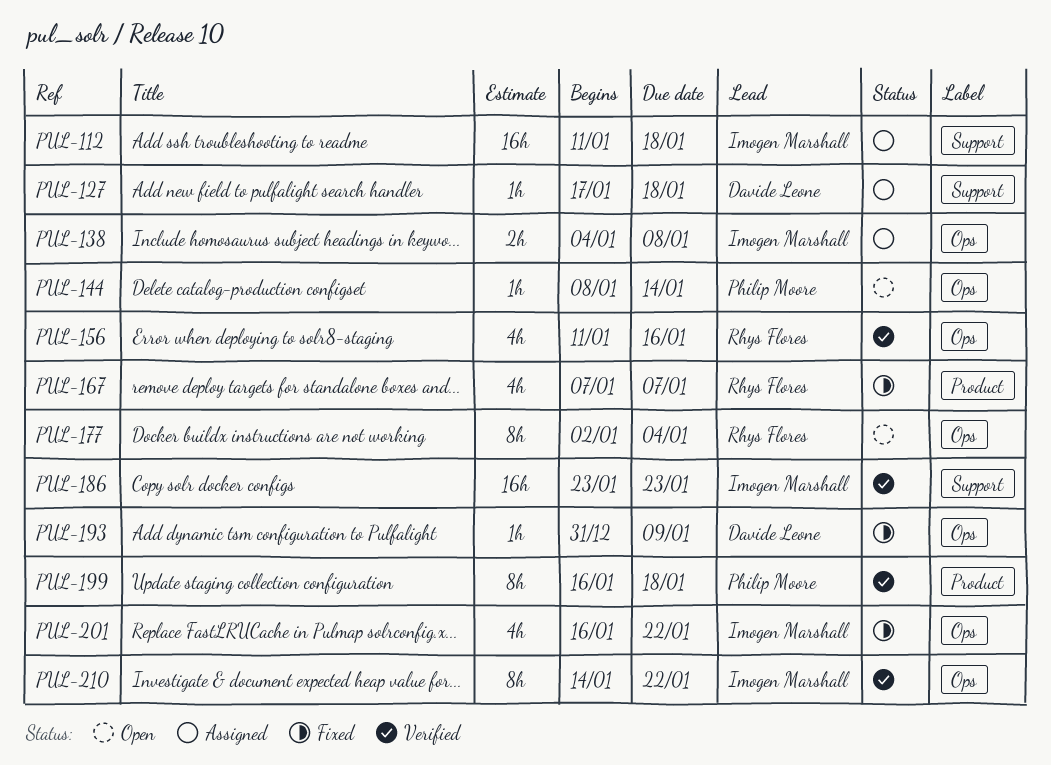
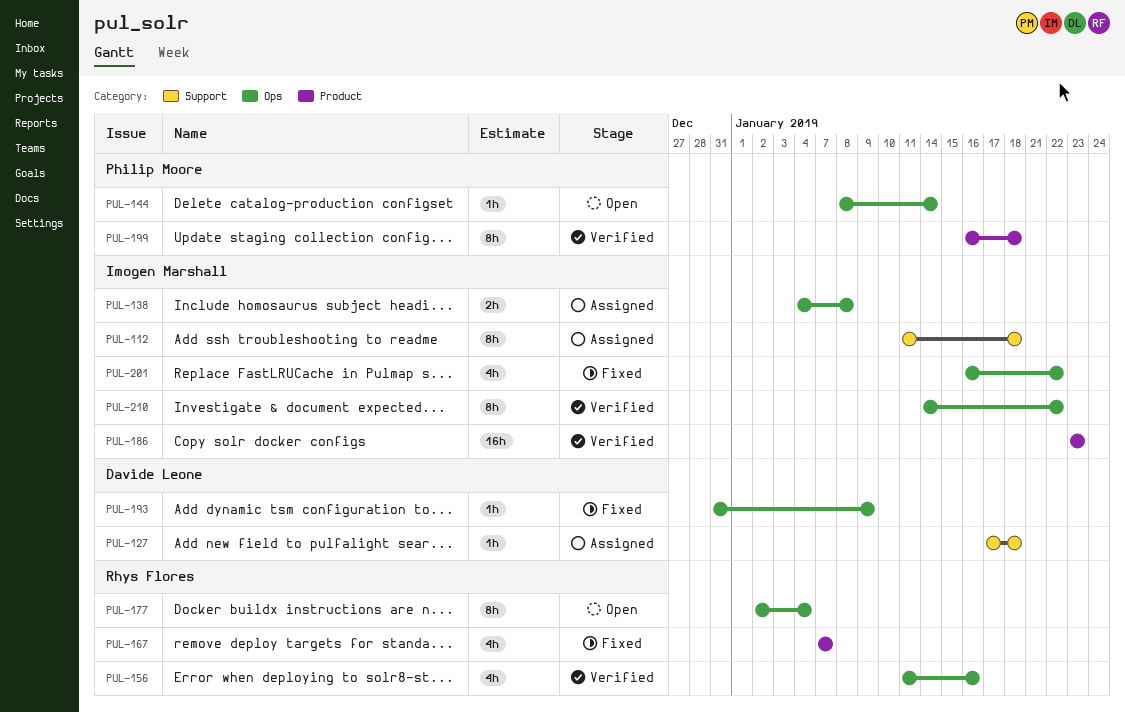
PUL-112, estimate: 16h -> 8h
PUL-186, label: Support -> Product

